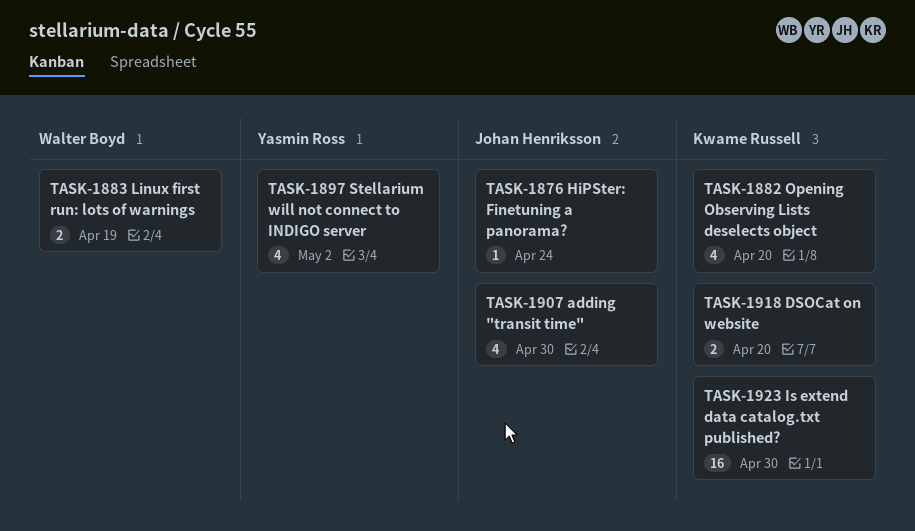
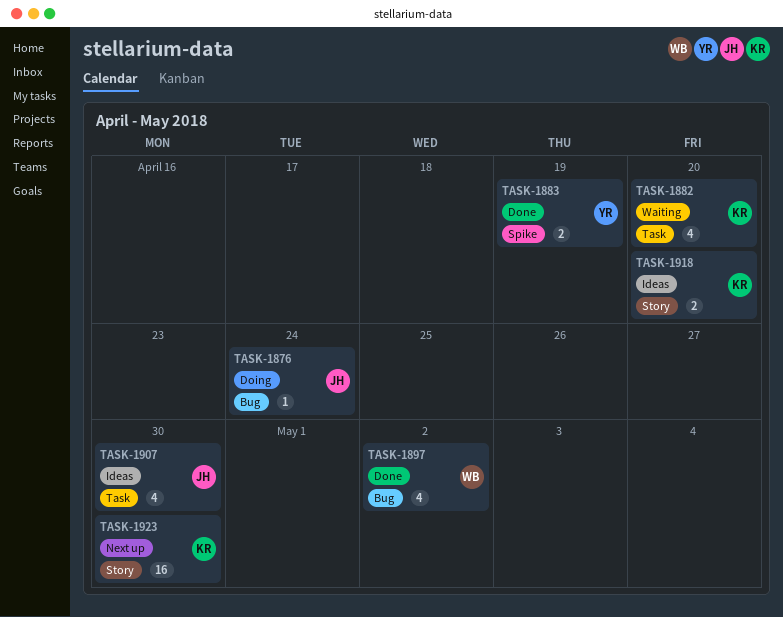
TASK-1883, owner: Walter Boyd -> Yasmin Ross
TASK-1897, owner: Yasmin Ross -> Walter Boyd

